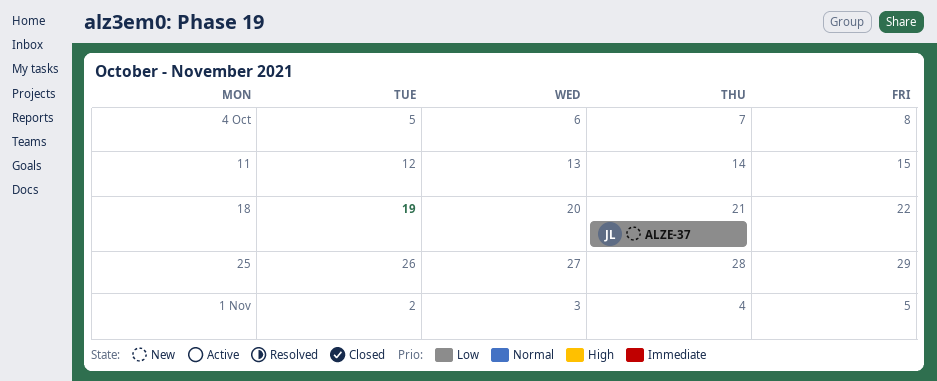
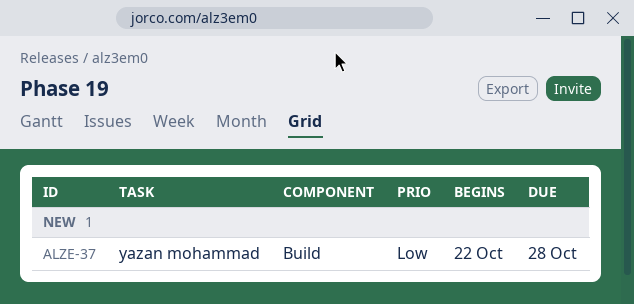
ALZE-37, start: Oct 21 -> Oct 22
ALZE-37, due: Oct 21 -> Oct 28

